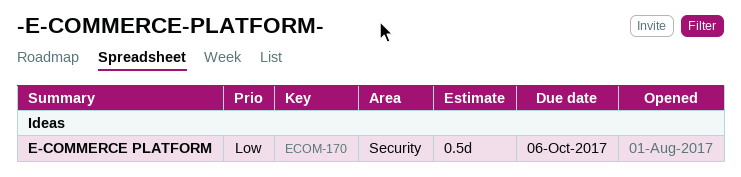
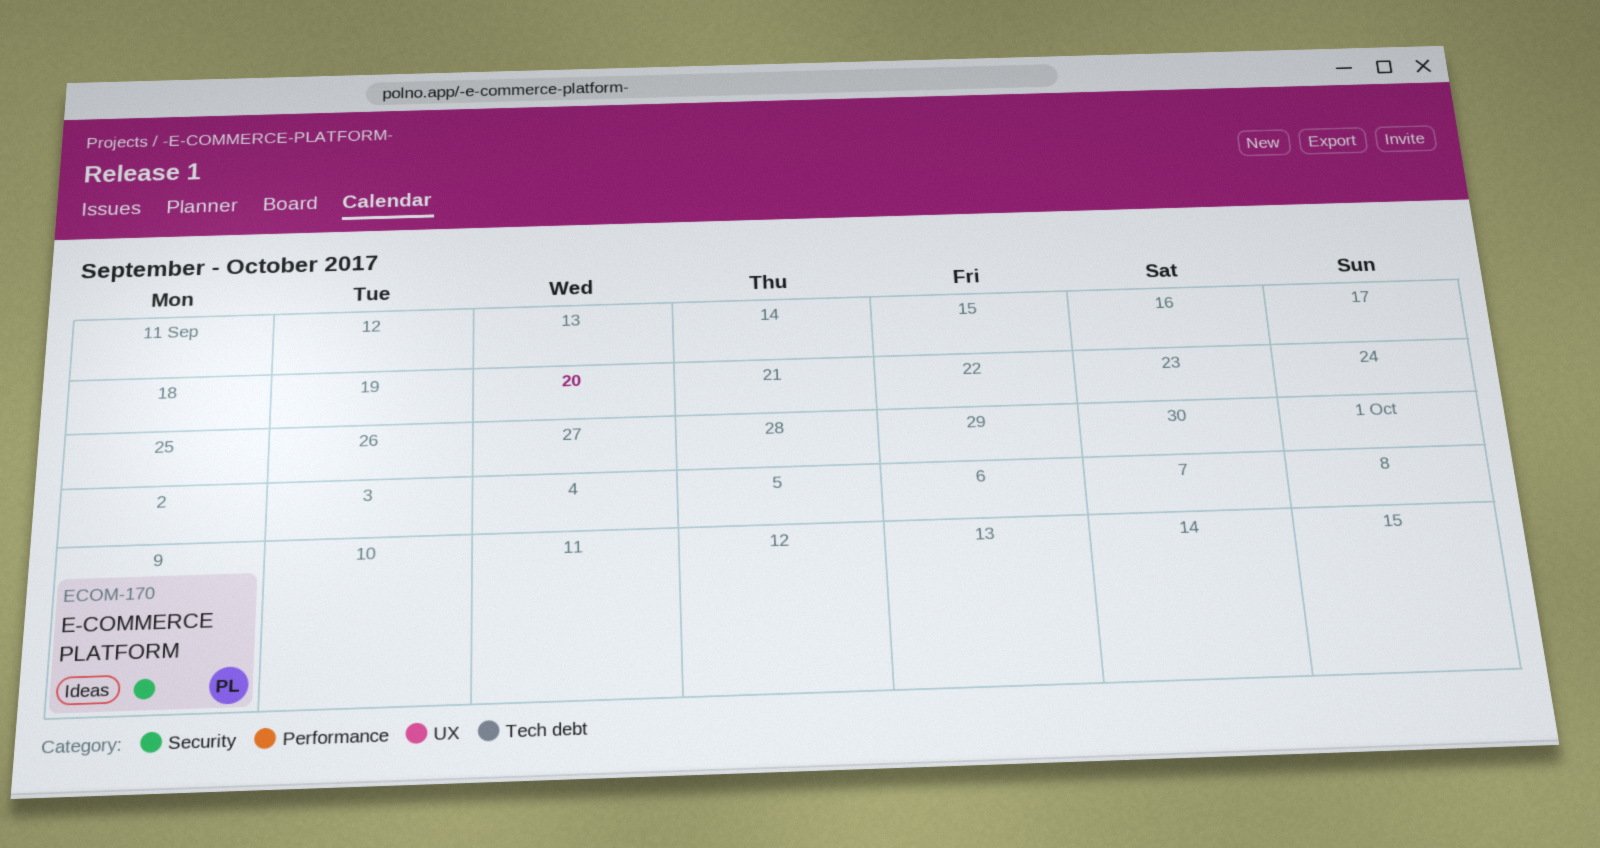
ECOM-170, due: Oct 6 -> Oct 9

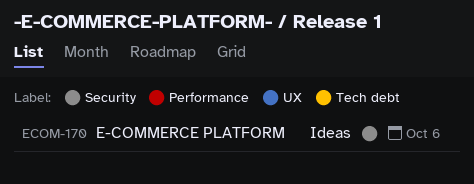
ECOM-170, due: Oct 9 -> Oct 6

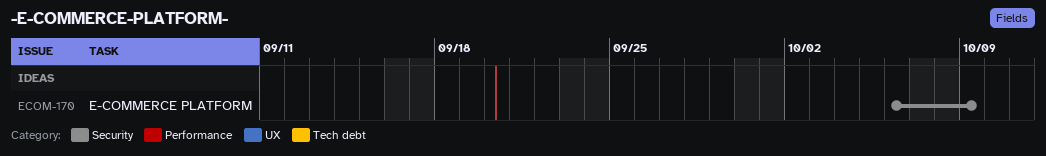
ECOM-170, due: Oct 6 -> Oct 9

